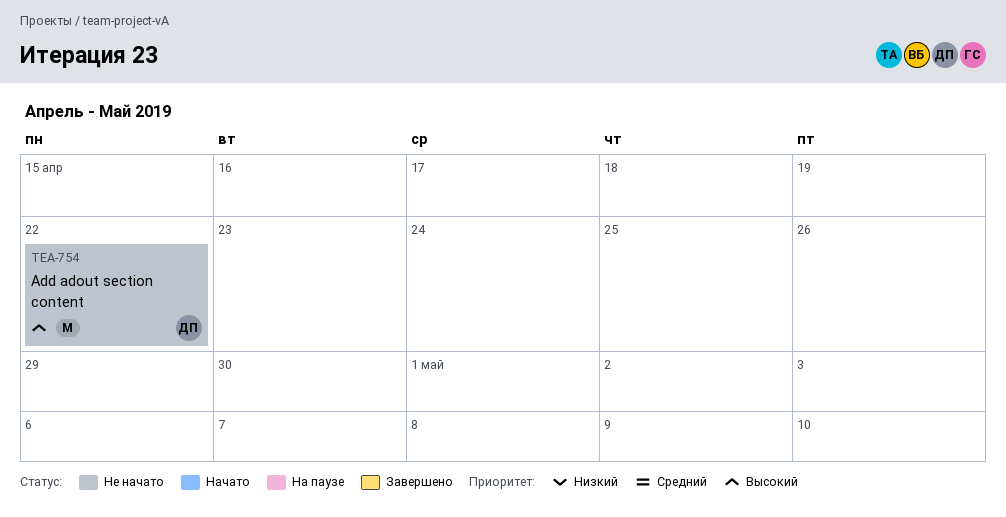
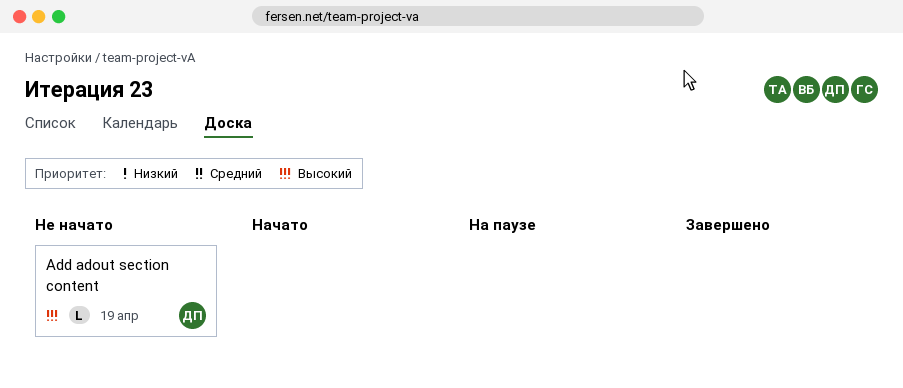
Add adout section content, estimate: M -> L
Add adout section content, due: Apr 22 -> Apr 19

